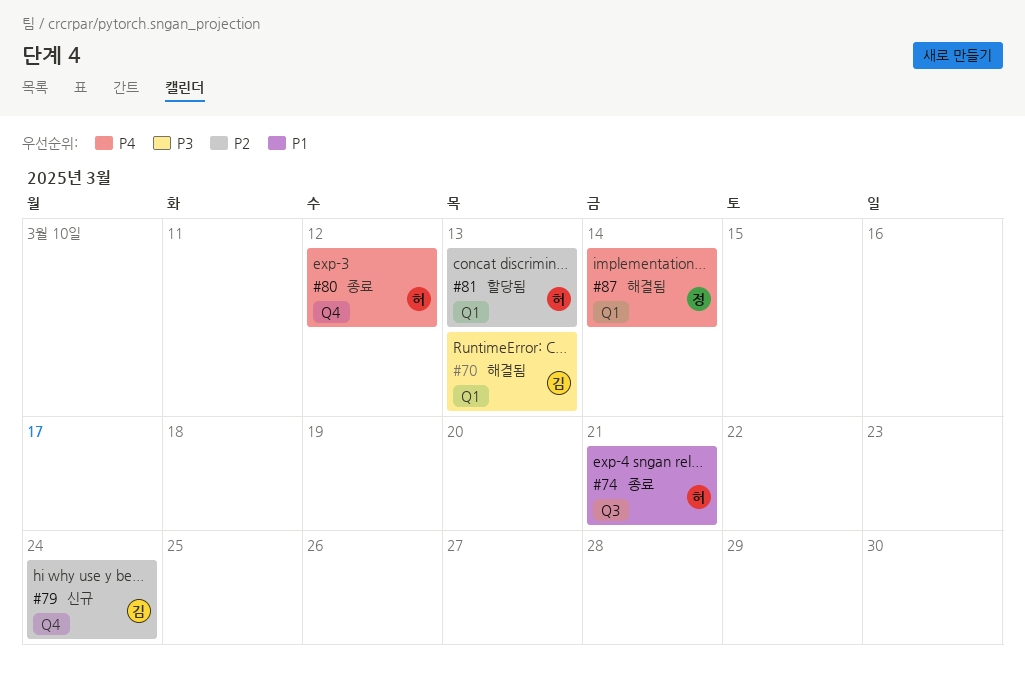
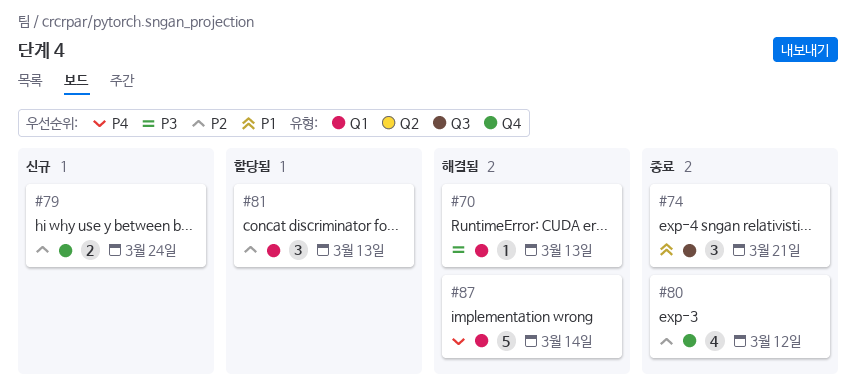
#80, priority: P4 -> P2

